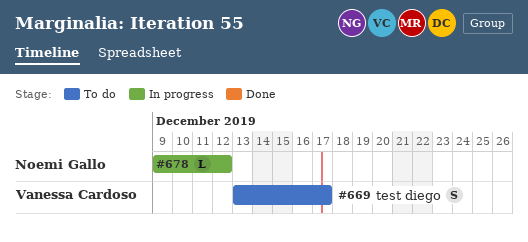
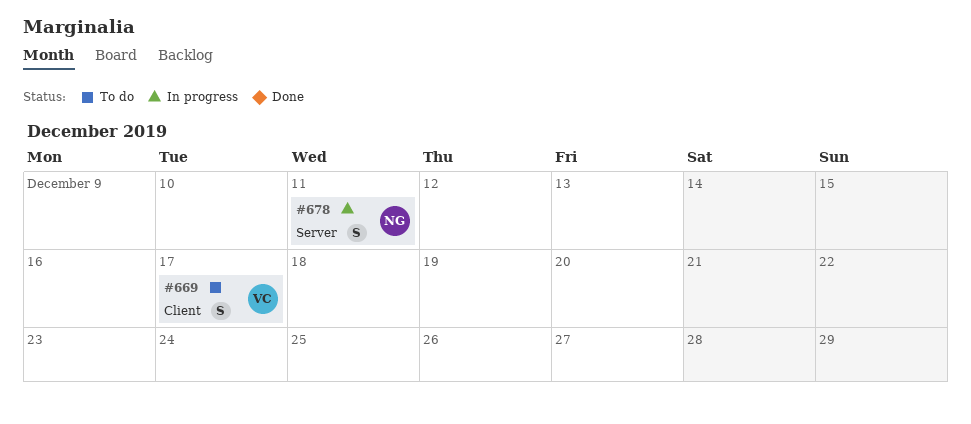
#678, estimate: L -> S
#678, due: Dec 12 -> Dec 11

